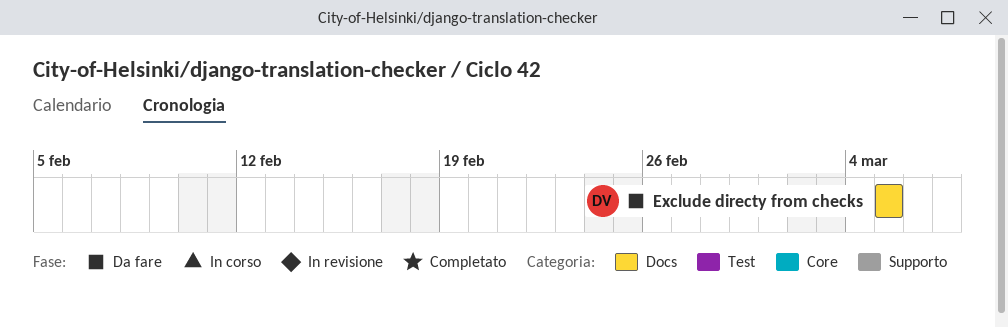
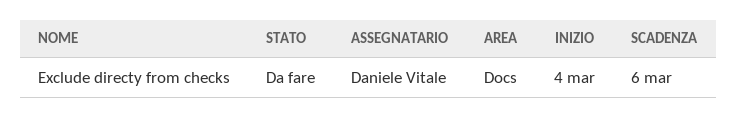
Exclude directy from checks, start: Mar 5 -> Mar 4
Exclude directy from checks, due: Mar 5 -> Mar 6

